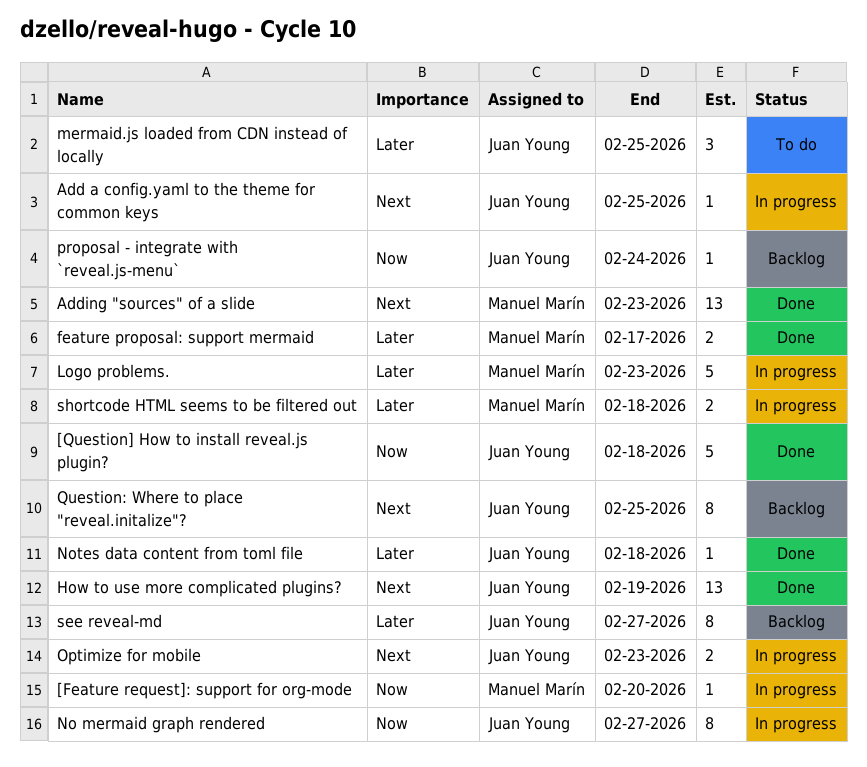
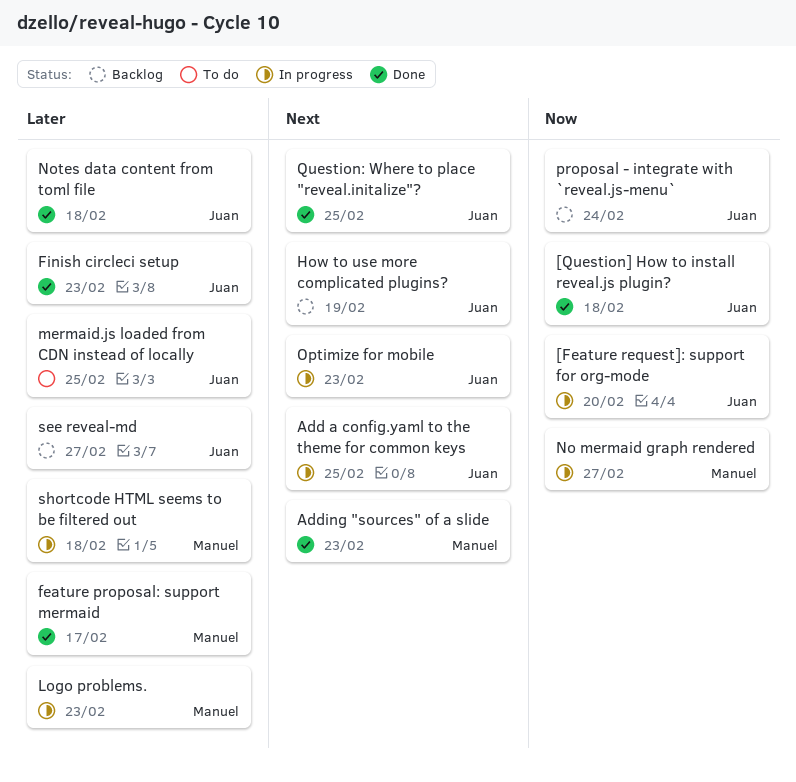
[Feature request]: support for org-mode, owner: Manuel Marín -> Juan Young
Finish circleci setup: none -> present
How to use more complicated plugins?, status: Done -> Backlog
No mermaid graph rendered, owner: Juan Young -> Manuel Marín
Question: Where to place "reveal.initalize"?, status: Backlog -> Done

